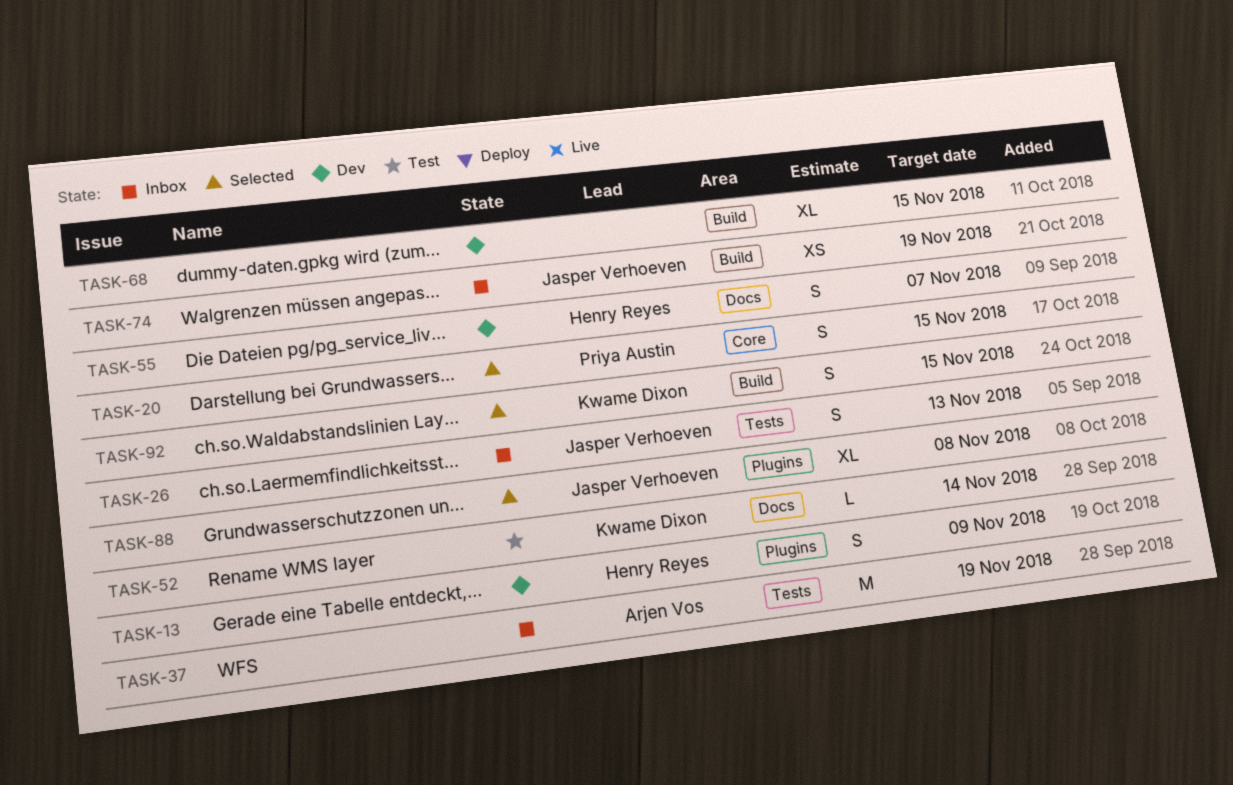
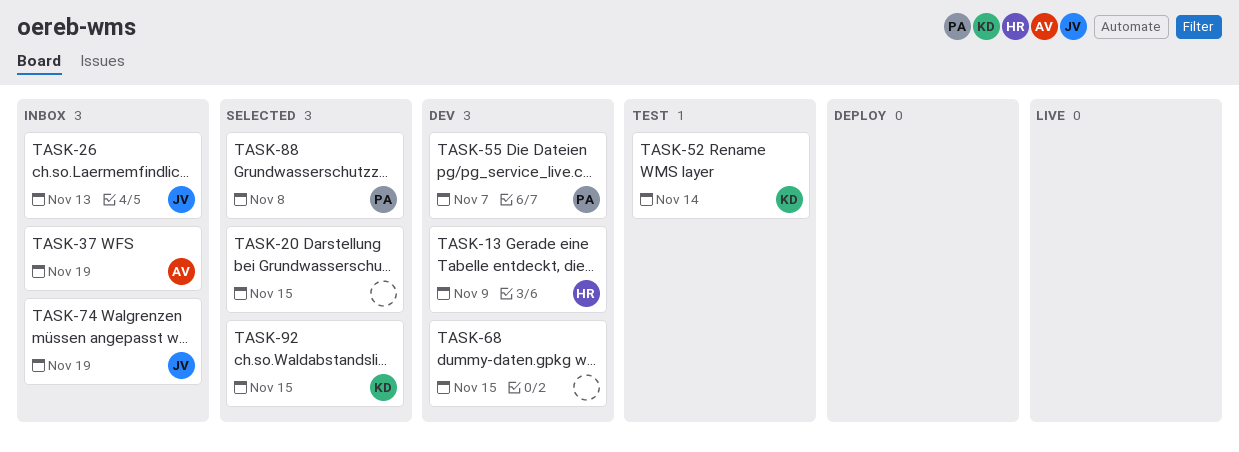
TASK-20, owner: Priya Austin -> none
TASK-55, owner: Henry Reyes -> Priya Austin
TASK-88, owner: Jasper Verhoeven -> Priya Austin

